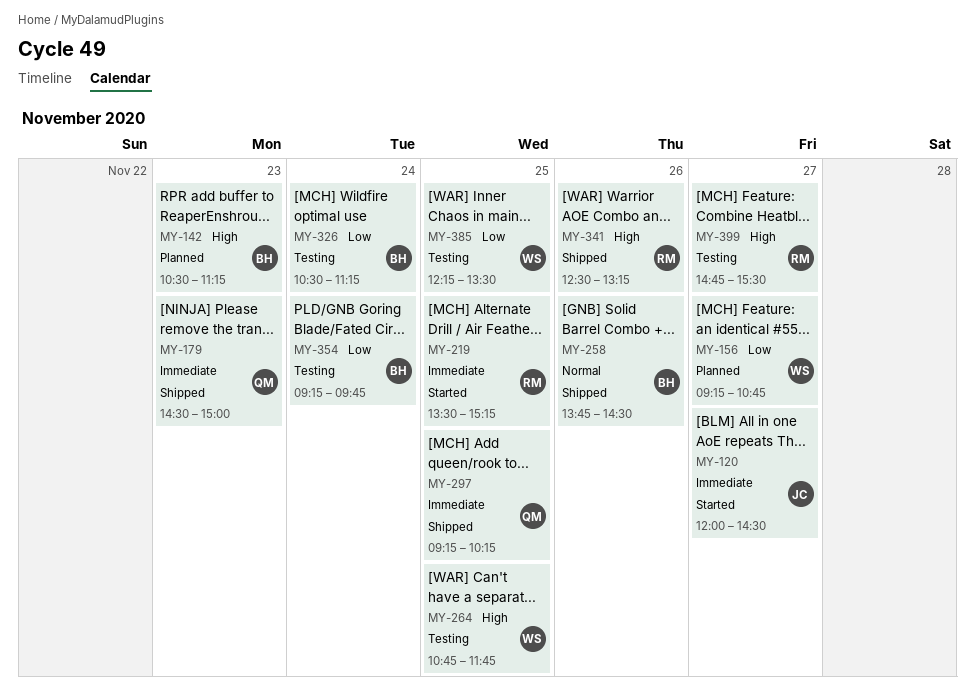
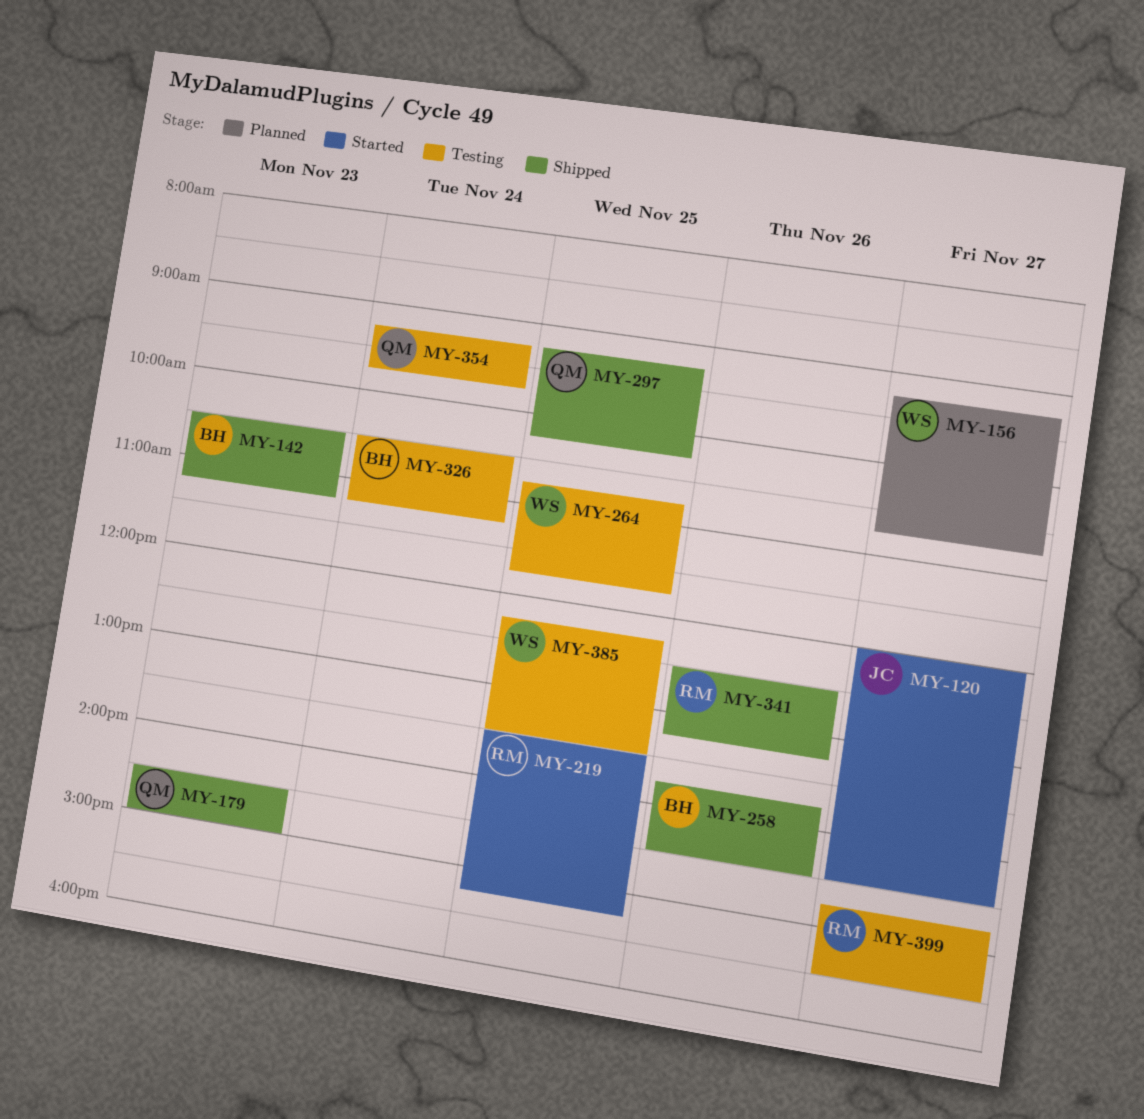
MY-142, status: Planned -> Shipped
MY-354, owner: BH -> QM

